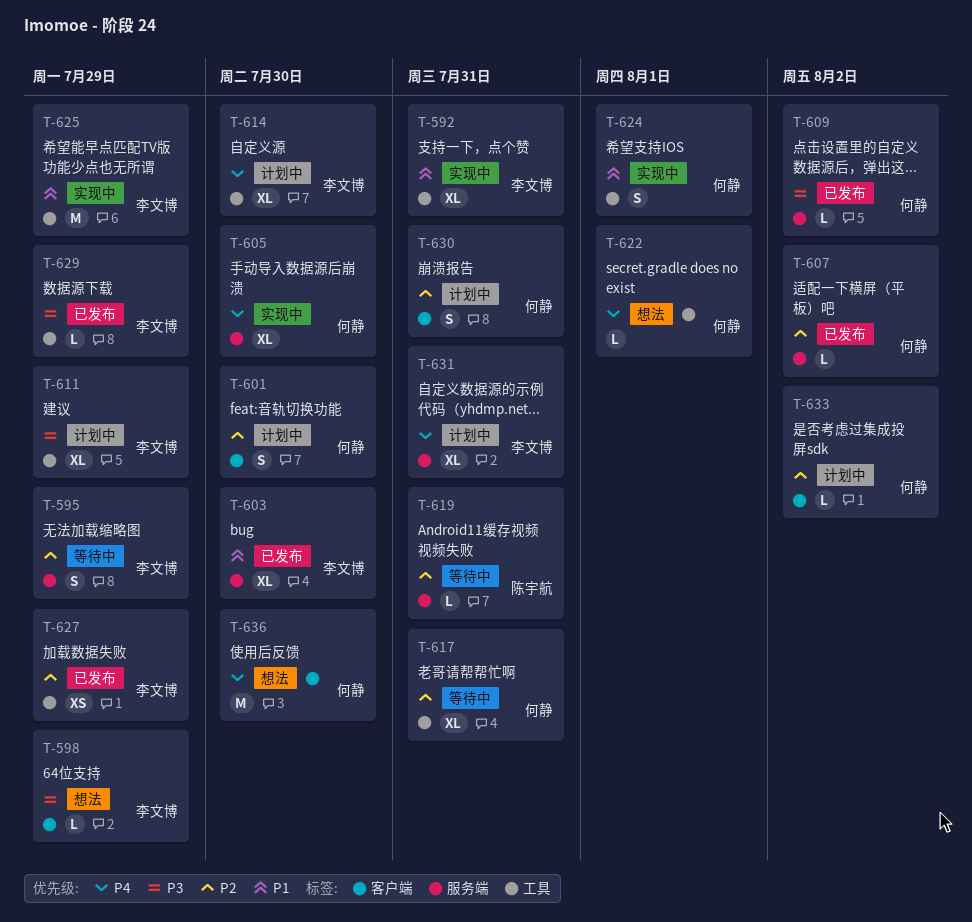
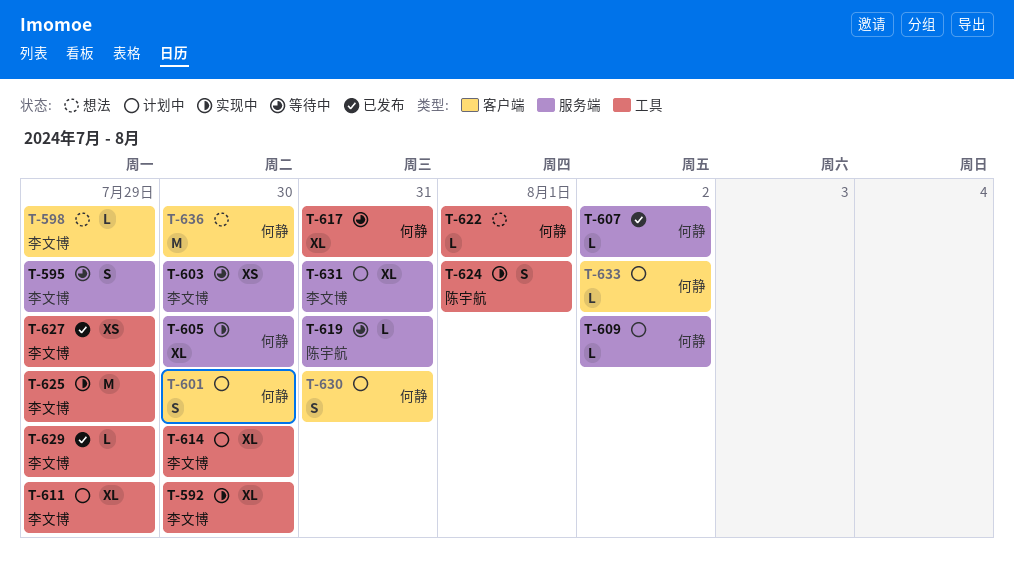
T-592, due: Jul 31 -> Jul 30
T-603, status: 已发布 -> 等待中
T-603, estimate: XL -> XS
T-609, status: 已发布 -> 计划中
T-624, owner: 何静 -> 陈宇航

